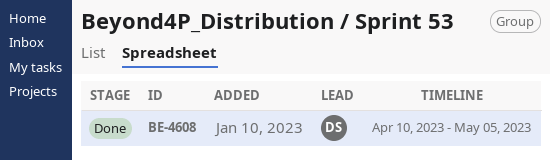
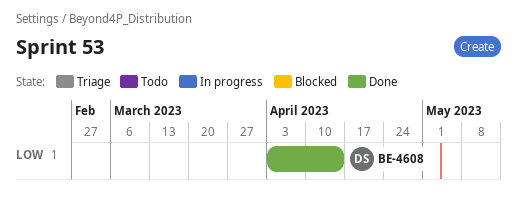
BE-4608, start: Apr 10 -> Apr 3
BE-4608, due: May 5 -> Apr 14

